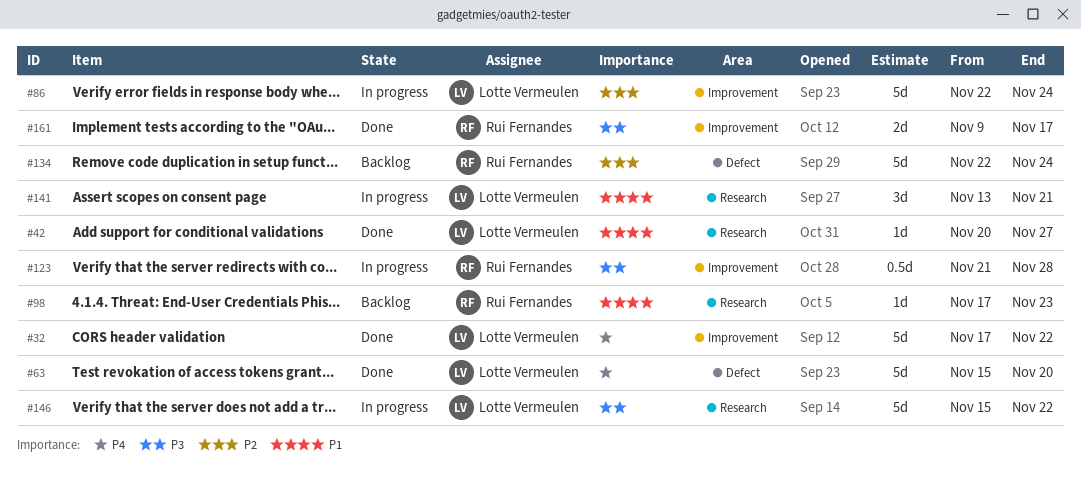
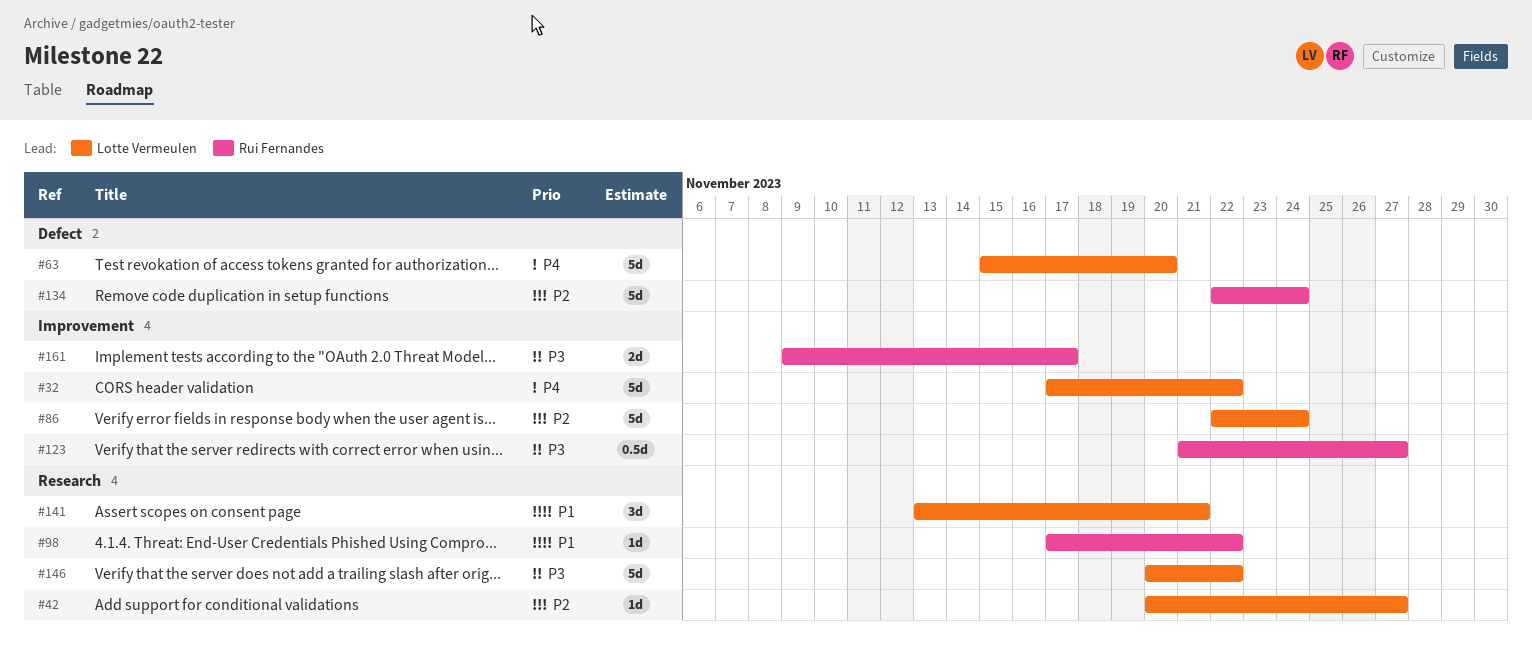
#42, priority: P1 -> P2
#98, due: Nov 23 -> Nov 22
#123, due: Nov 28 -> Nov 27
#146, start: Nov 15 -> Nov 20

